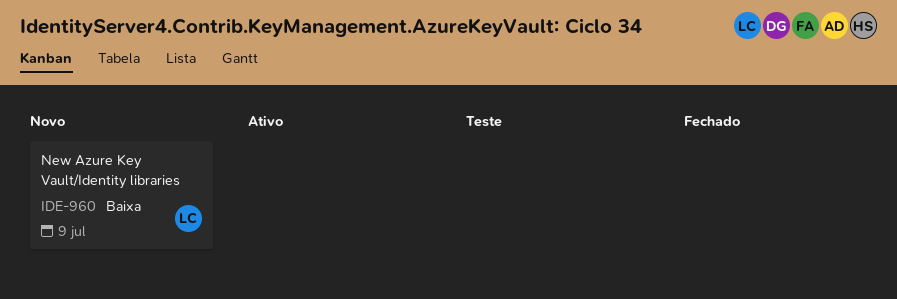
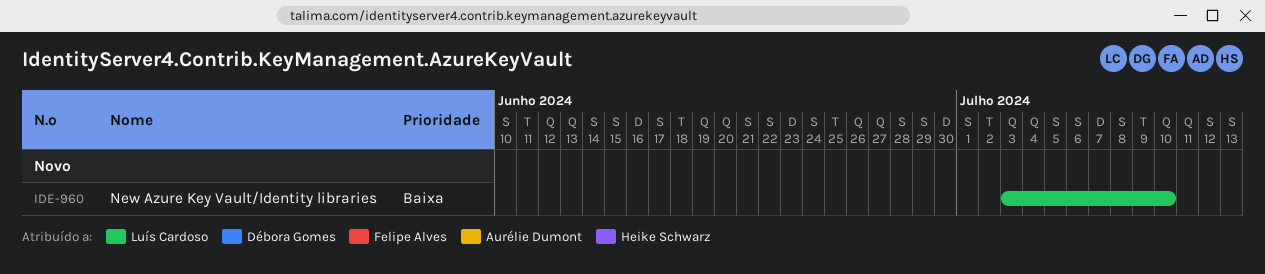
IDE-960, due: Jul 9 -> Jul 10

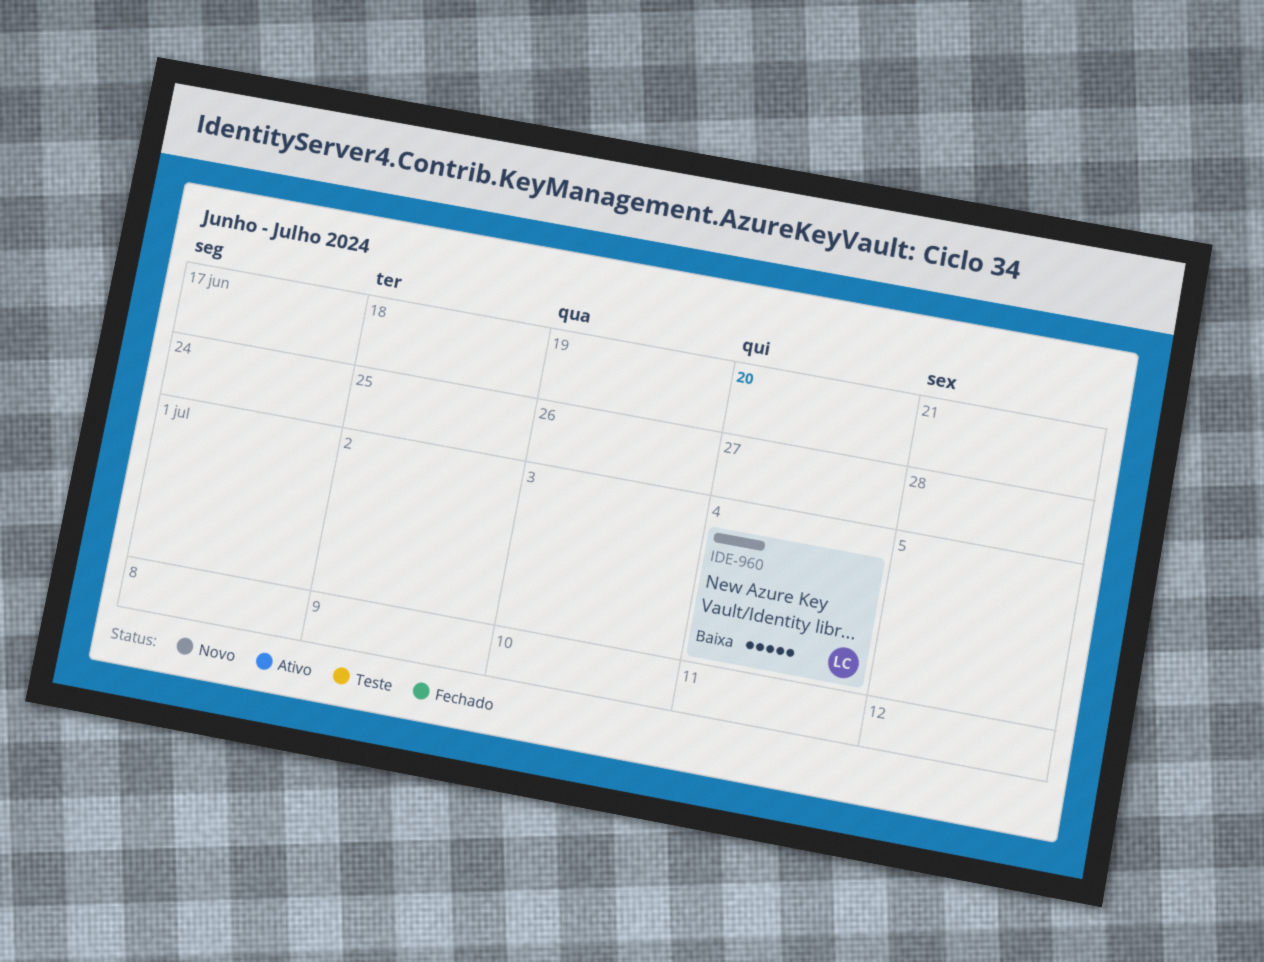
IDE-960, due: Jul 10 -> Jul 4

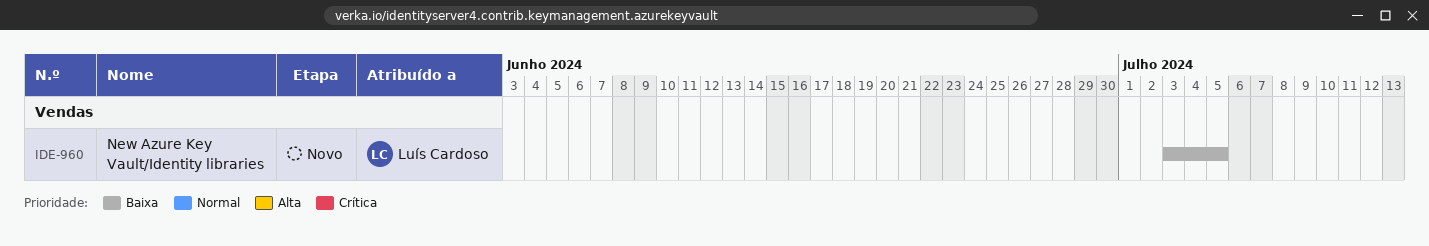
IDE-960, due: Jul 4 -> Jul 5

